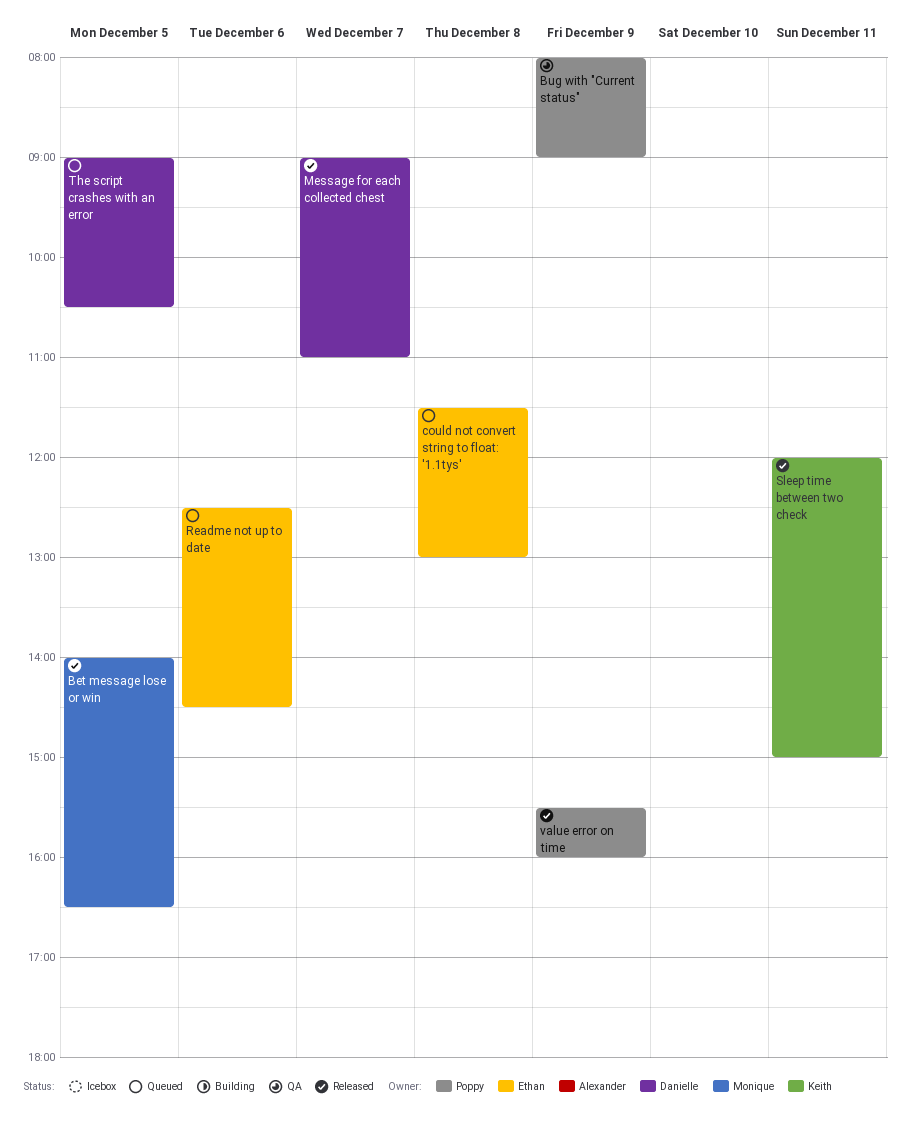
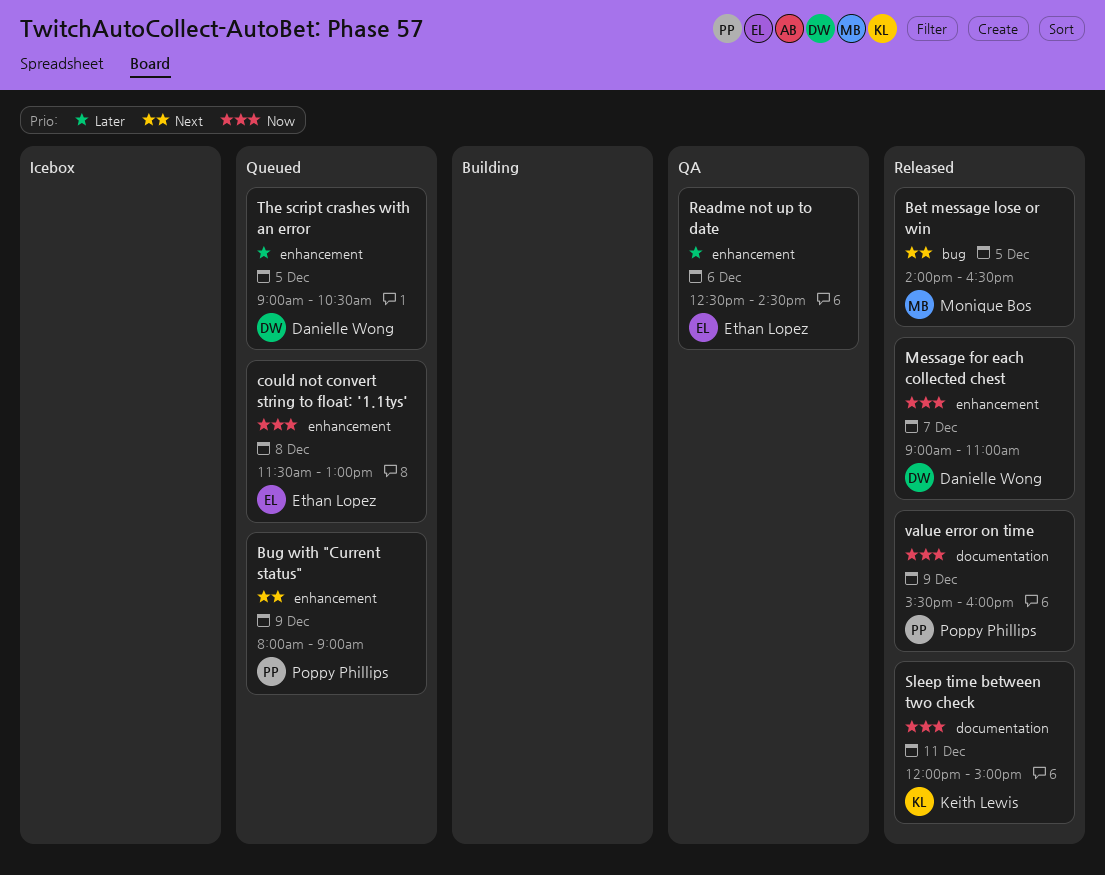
Bug with "Current status", status: QA -> Queued
Readme not up to date, status: Queued -> QA

